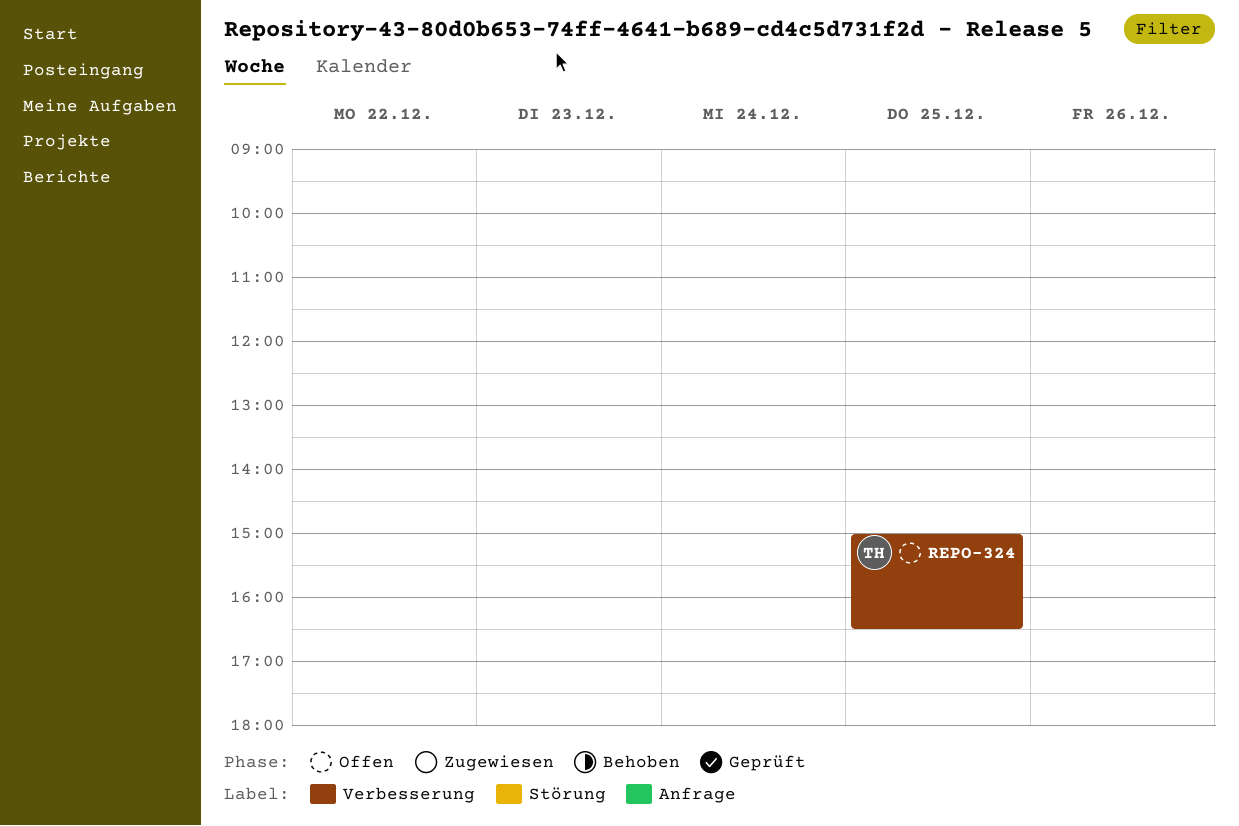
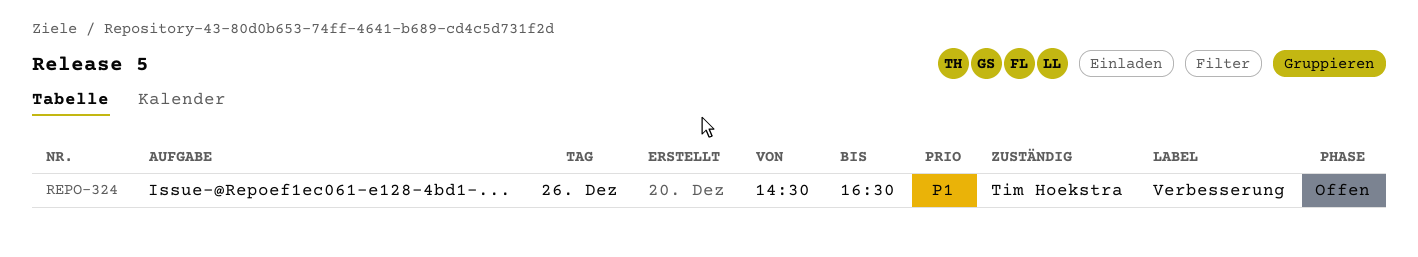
REPO-324, day: Dec 25 -> Dec 26
REPO-324, begins: 15:00 -> 14:30

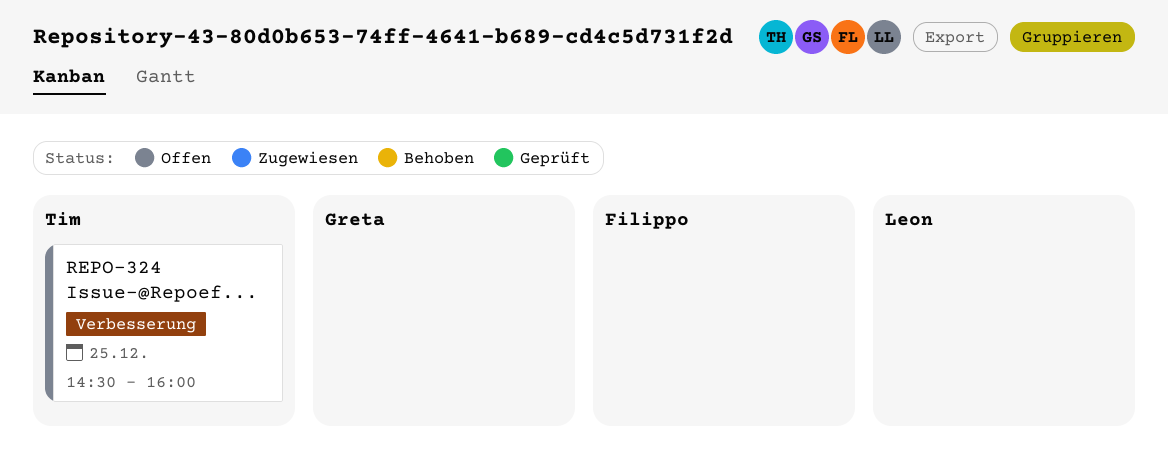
REPO-324, day: Dec 26 -> Dec 25
REPO-324, ends: 16:30 -> 16:00

